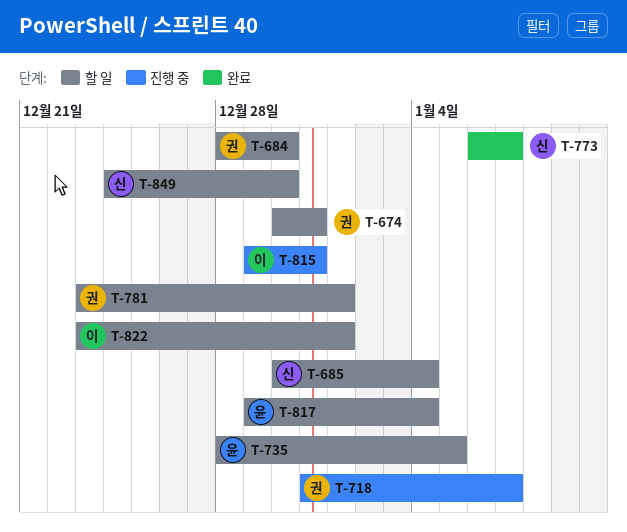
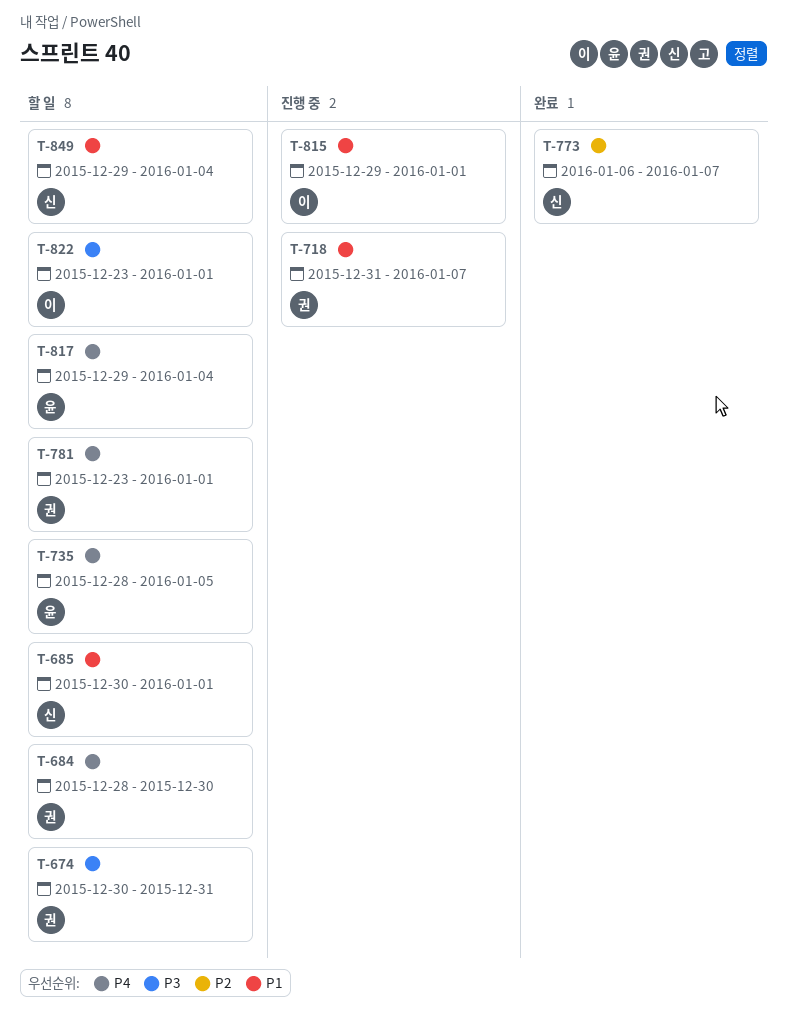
T-685, due: Jan 4 -> Jan 1
T-815, due: Dec 31 -> Jan 1
T-849, start: Dec 24 -> Dec 29
T-849, due: Dec 30 -> Jan 4

